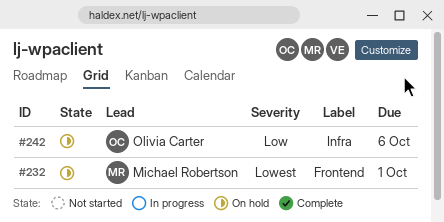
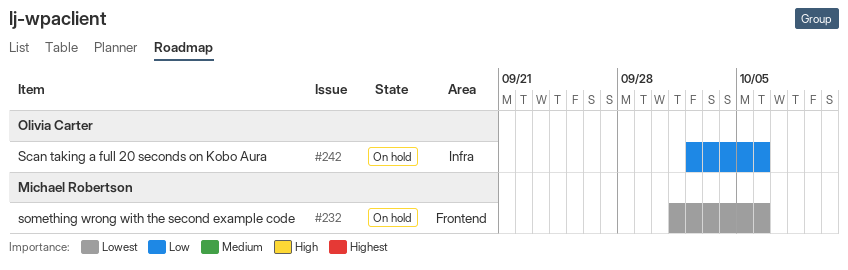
#232, due: Oct 1 -> Oct 6

